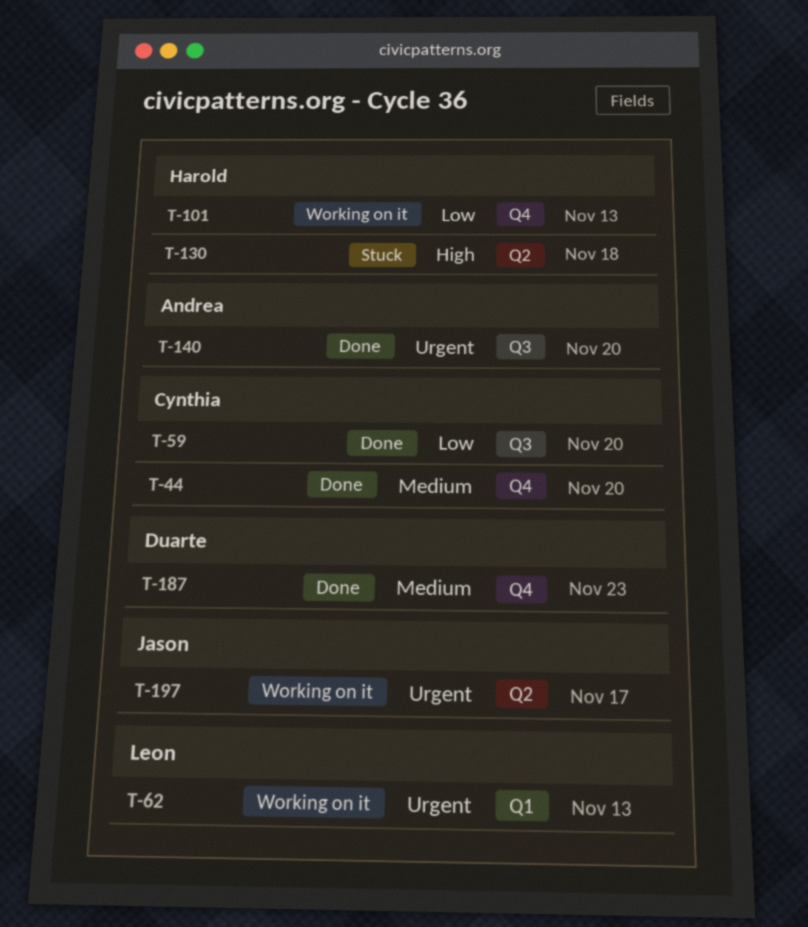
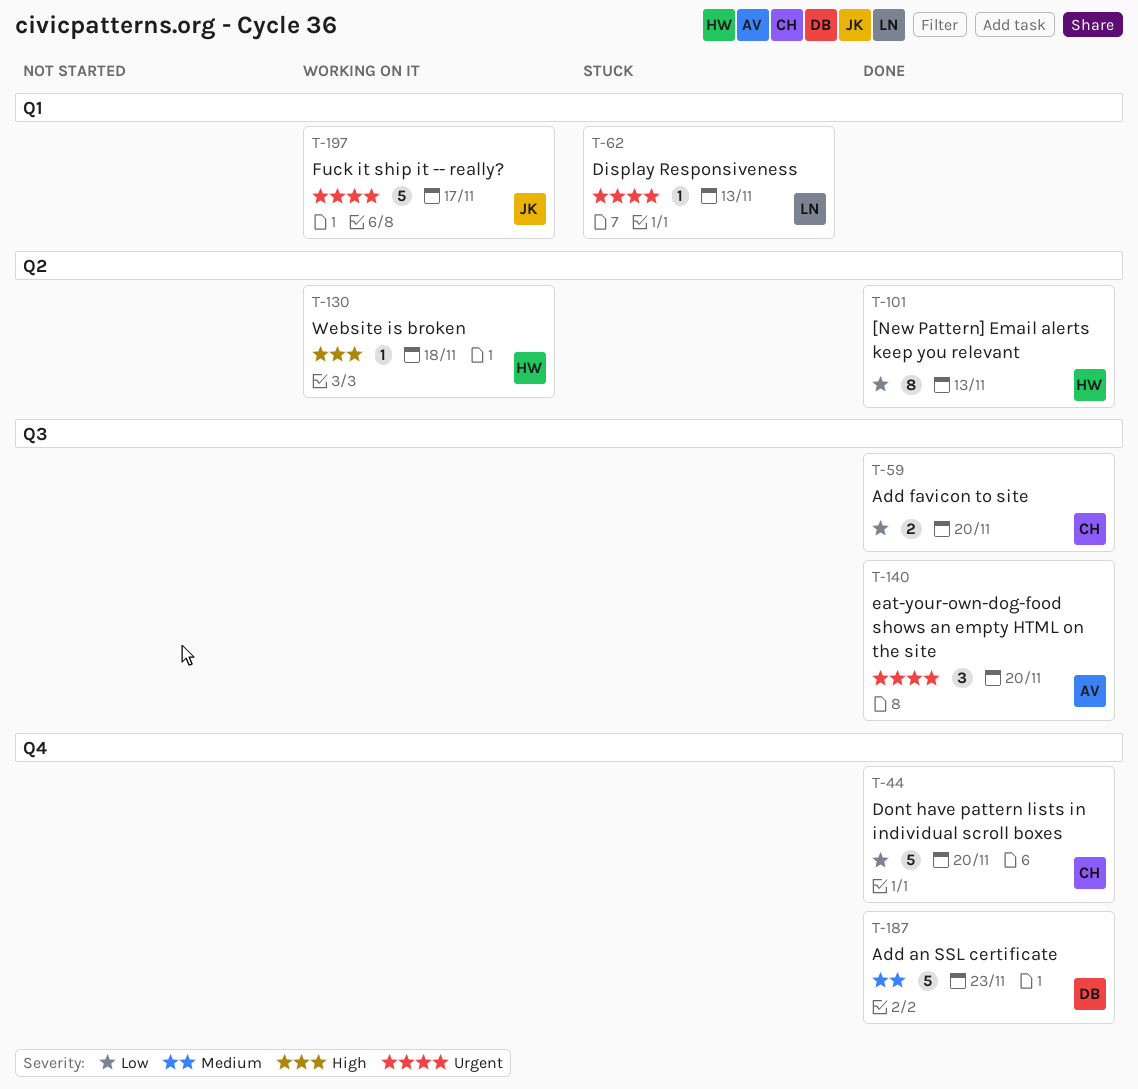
T-44, priority: Medium -> Low
T-62, status: Working on it -> Stuck
T-101, status: Working on it -> Done
T-101, label: Q4 -> Q2
T-130, status: Stuck -> Working on it
T-197, label: Q2 -> Q1

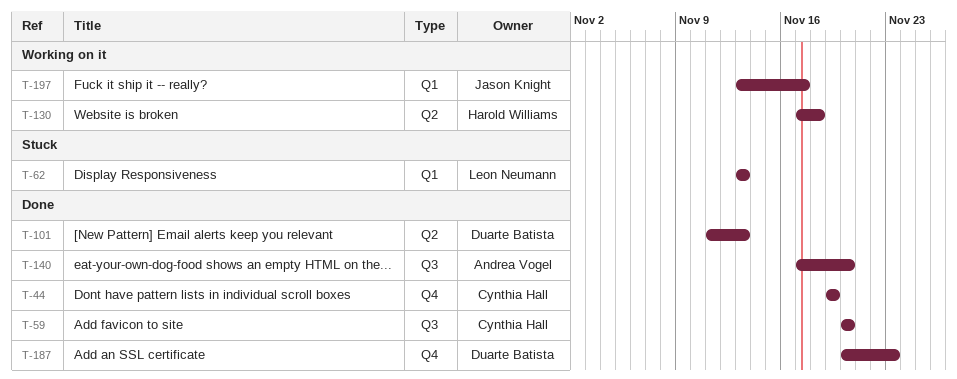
T-44, due: Nov 20 -> Nov 19
T-101, owner: Harold Williams -> Duarte Batista

